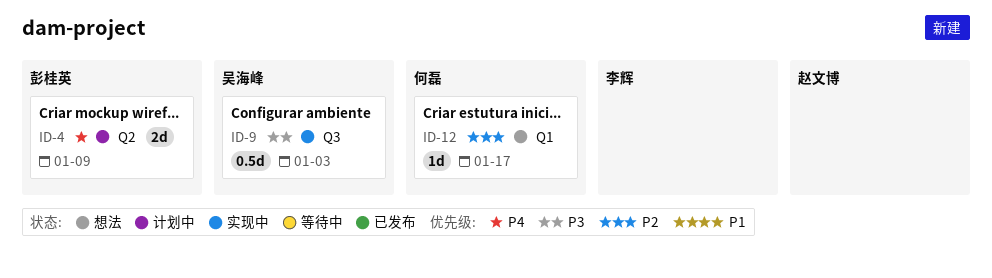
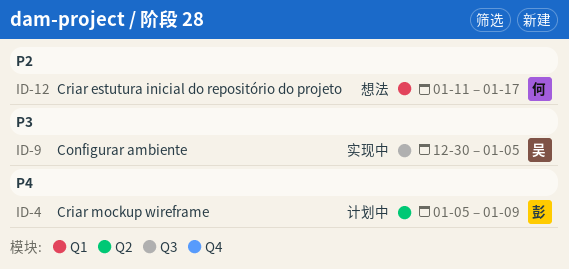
ID-9, due: Jan 3 -> Jan 5

